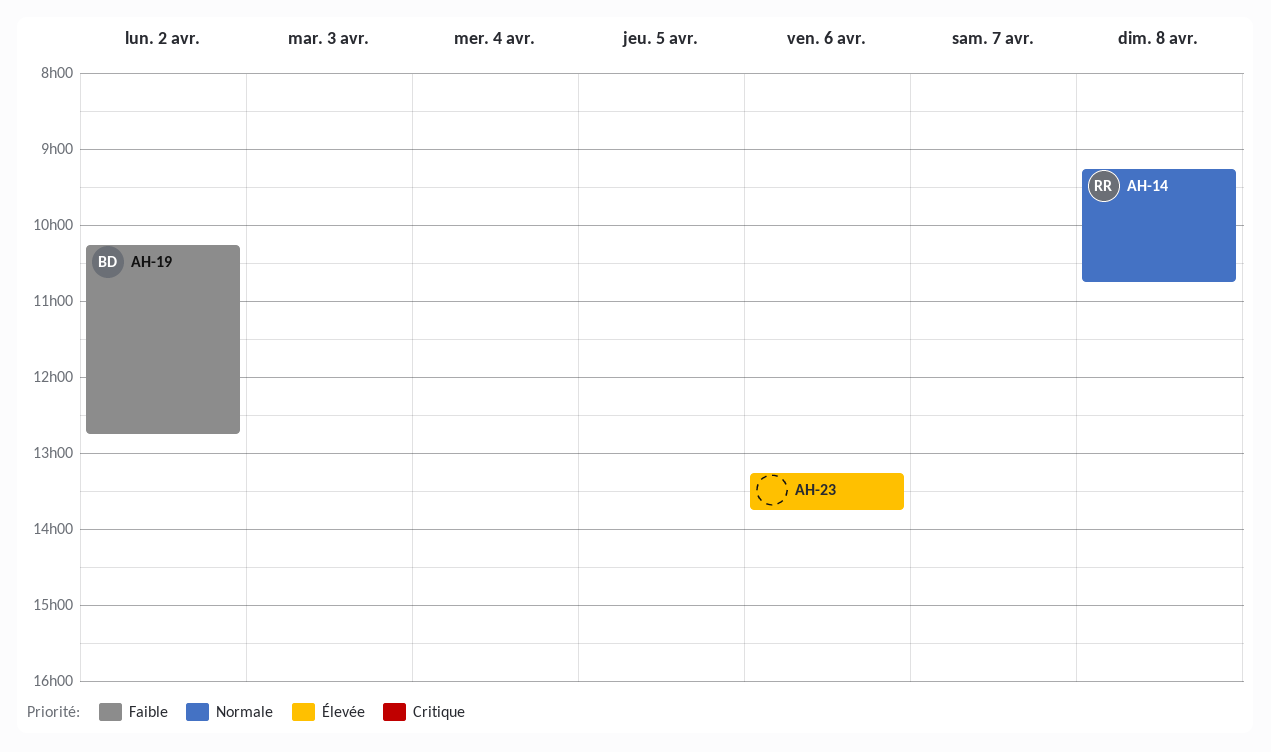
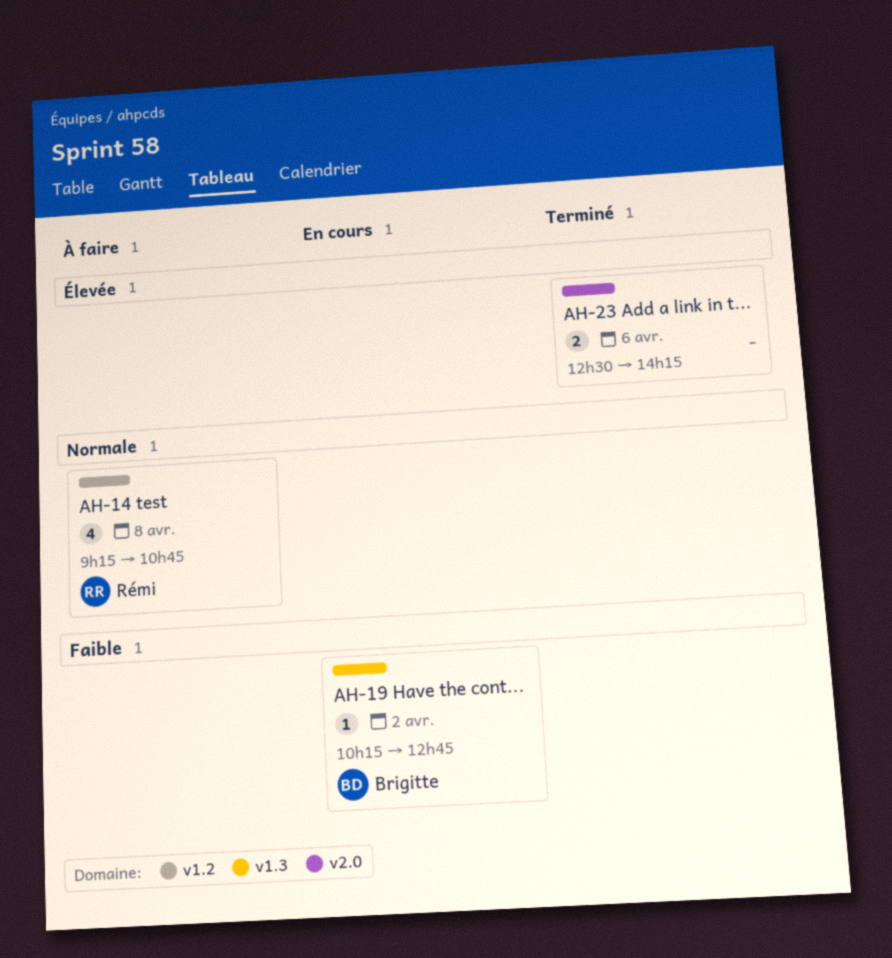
AH-23, begins: 13:15 -> 12:30
AH-23, ends: 13:45 -> 14:15

